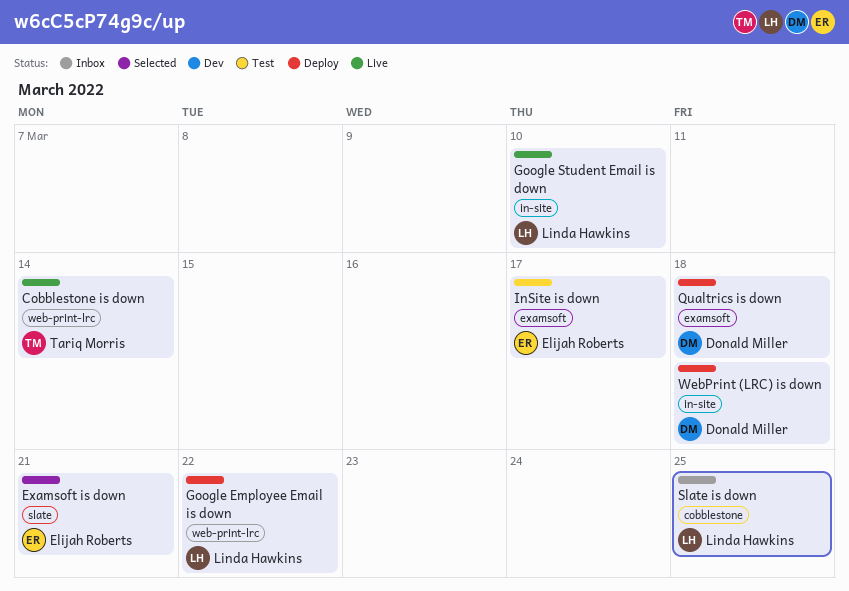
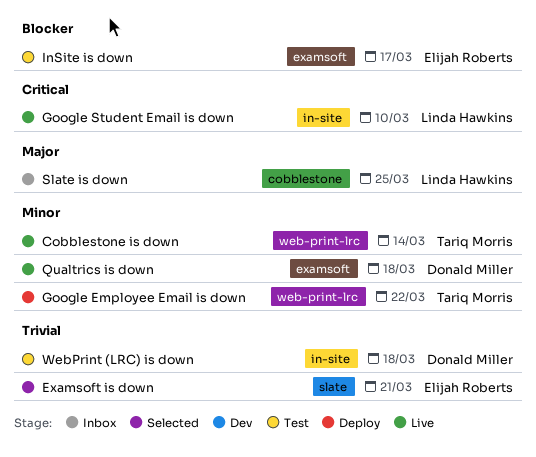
Google Employee Email is down, owner: Linda Hawkins -> Tariq Morris
Qualtrics is down, status: Deploy -> Live
WebPrint (LRC) is down, status: Deploy -> Test

